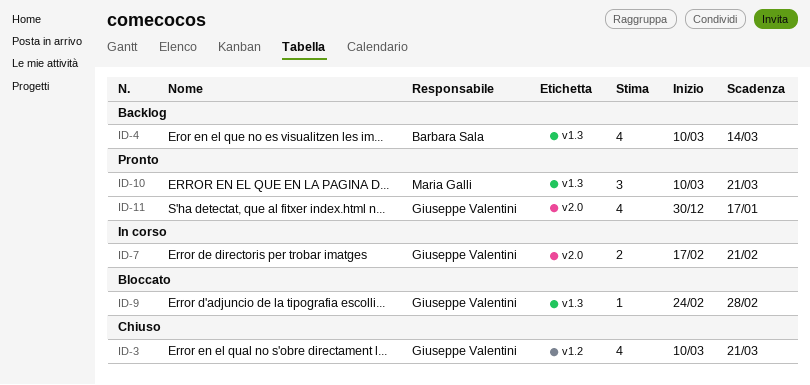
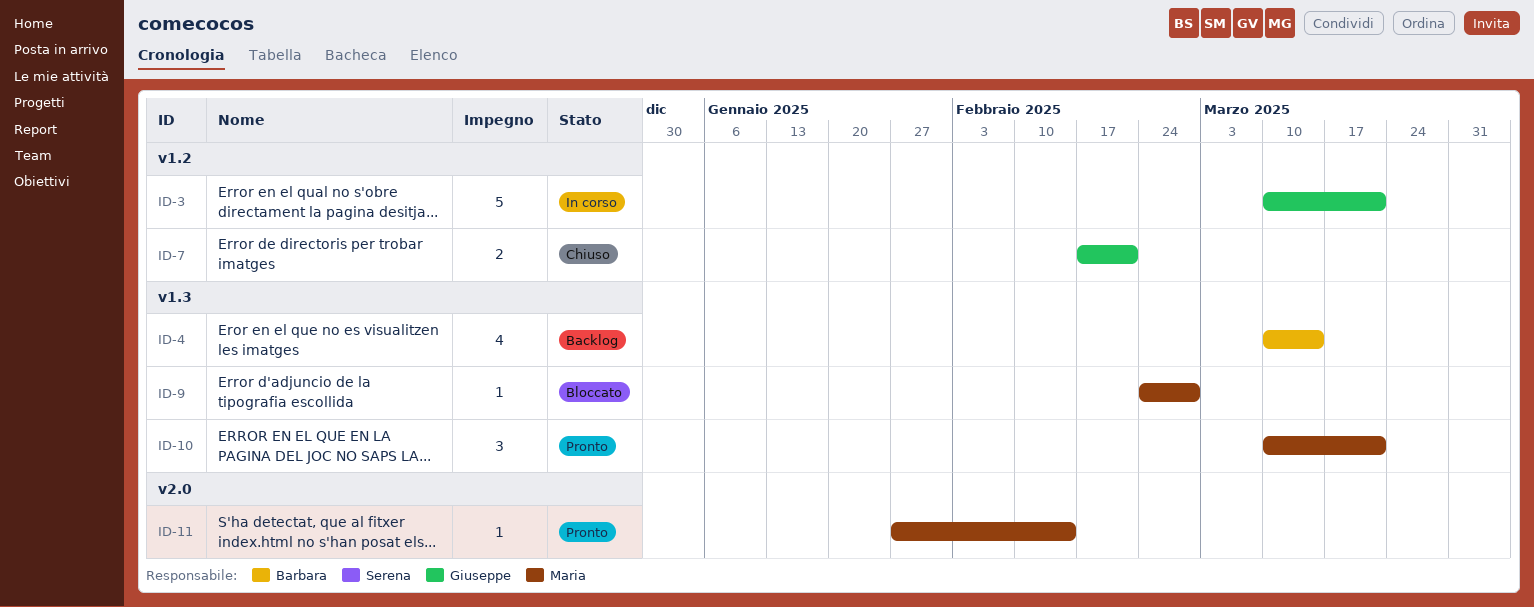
ID-3, status: Chiuso -> In corso
ID-3, estimate: 4 -> 5
ID-7, status: In corso -> Chiuso
ID-7, label: v2.0 -> v1.2
ID-9, owner: Giuseppe Valentini -> Maria Galli
ID-11, owner: Giuseppe Valentini -> Maria Galli
ID-11, estimate: 4 -> 1
ID-11, start: Dec 30 -> Jan 27
ID-11, due: Jan 17 -> Feb 14

